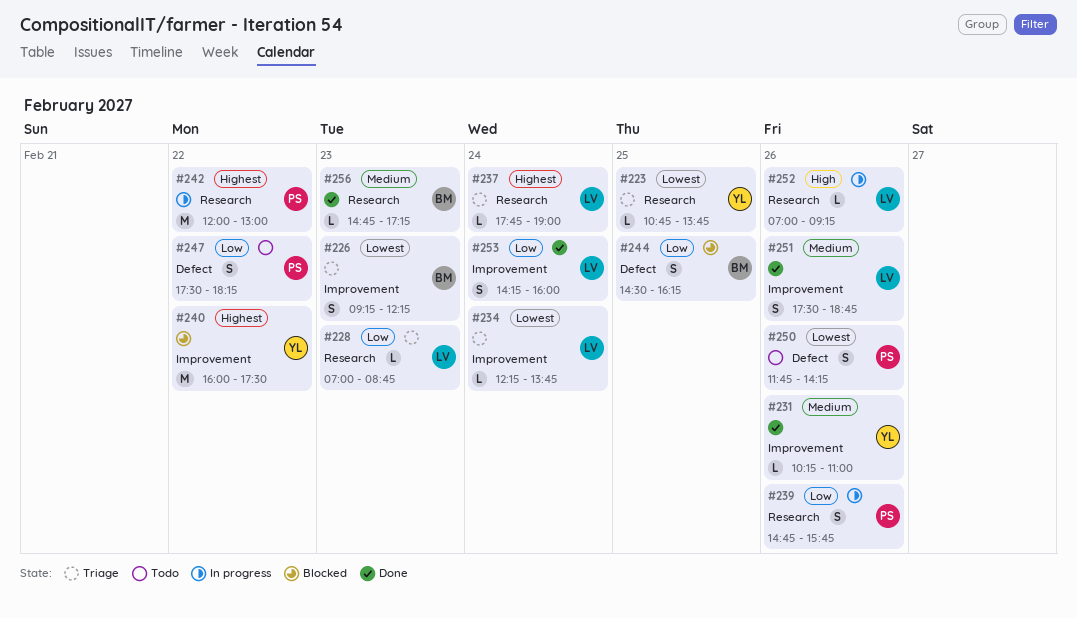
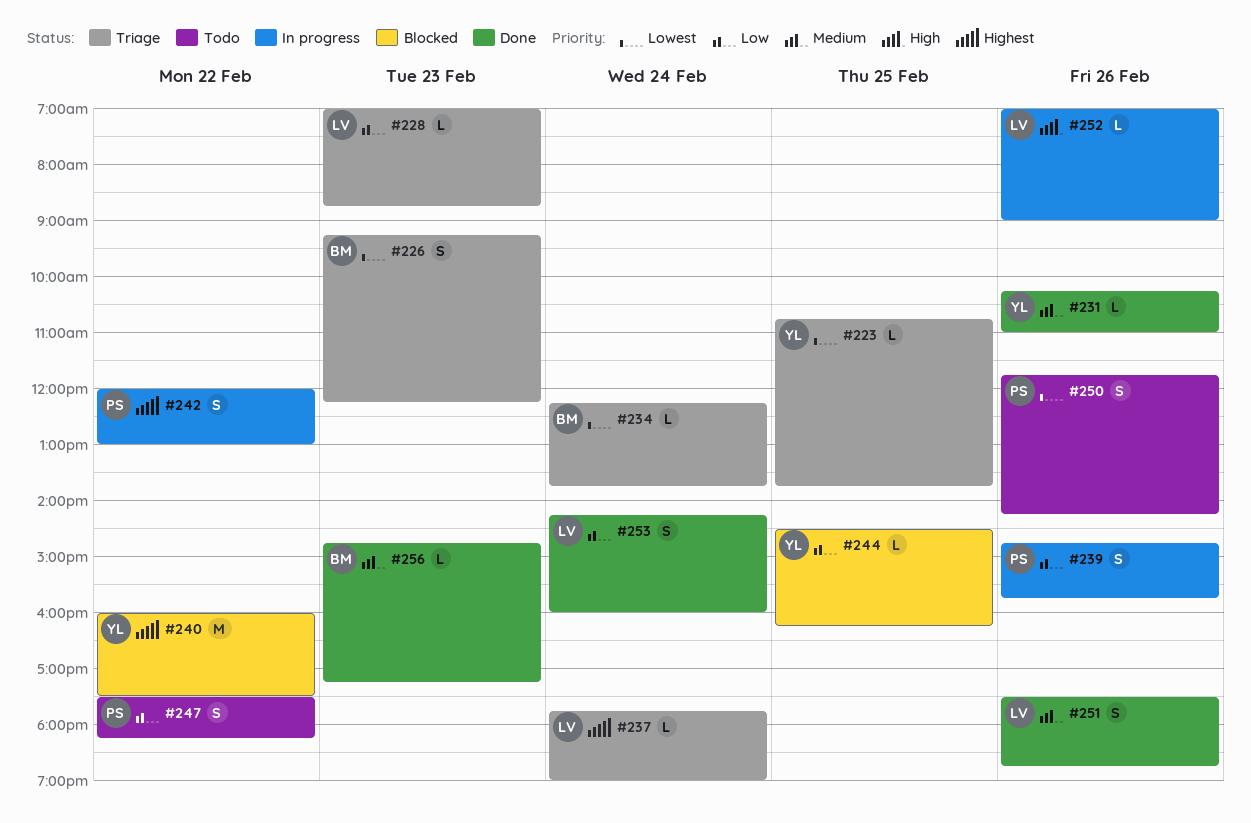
#234, owner: LV -> BM
#242, estimate: M -> S
#244, owner: BM -> YL
#244, estimate: S -> L
#252, ends: 09:15 -> 09:00

